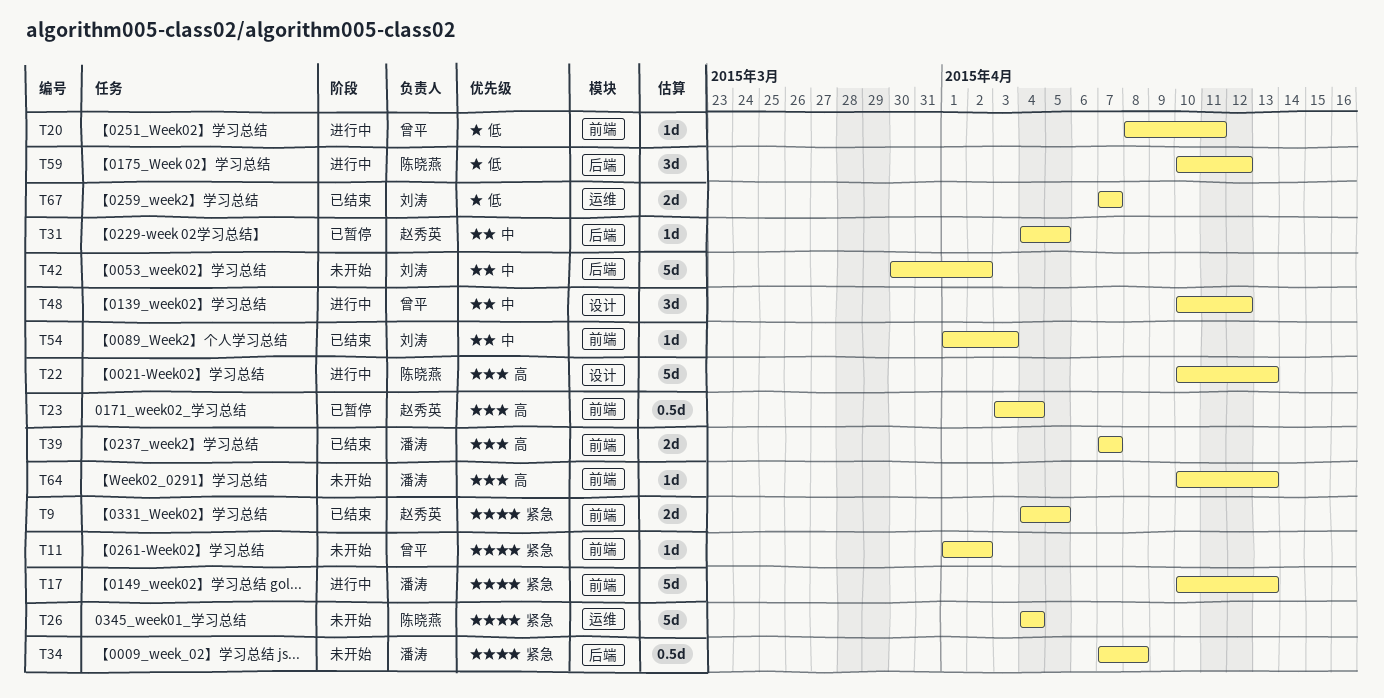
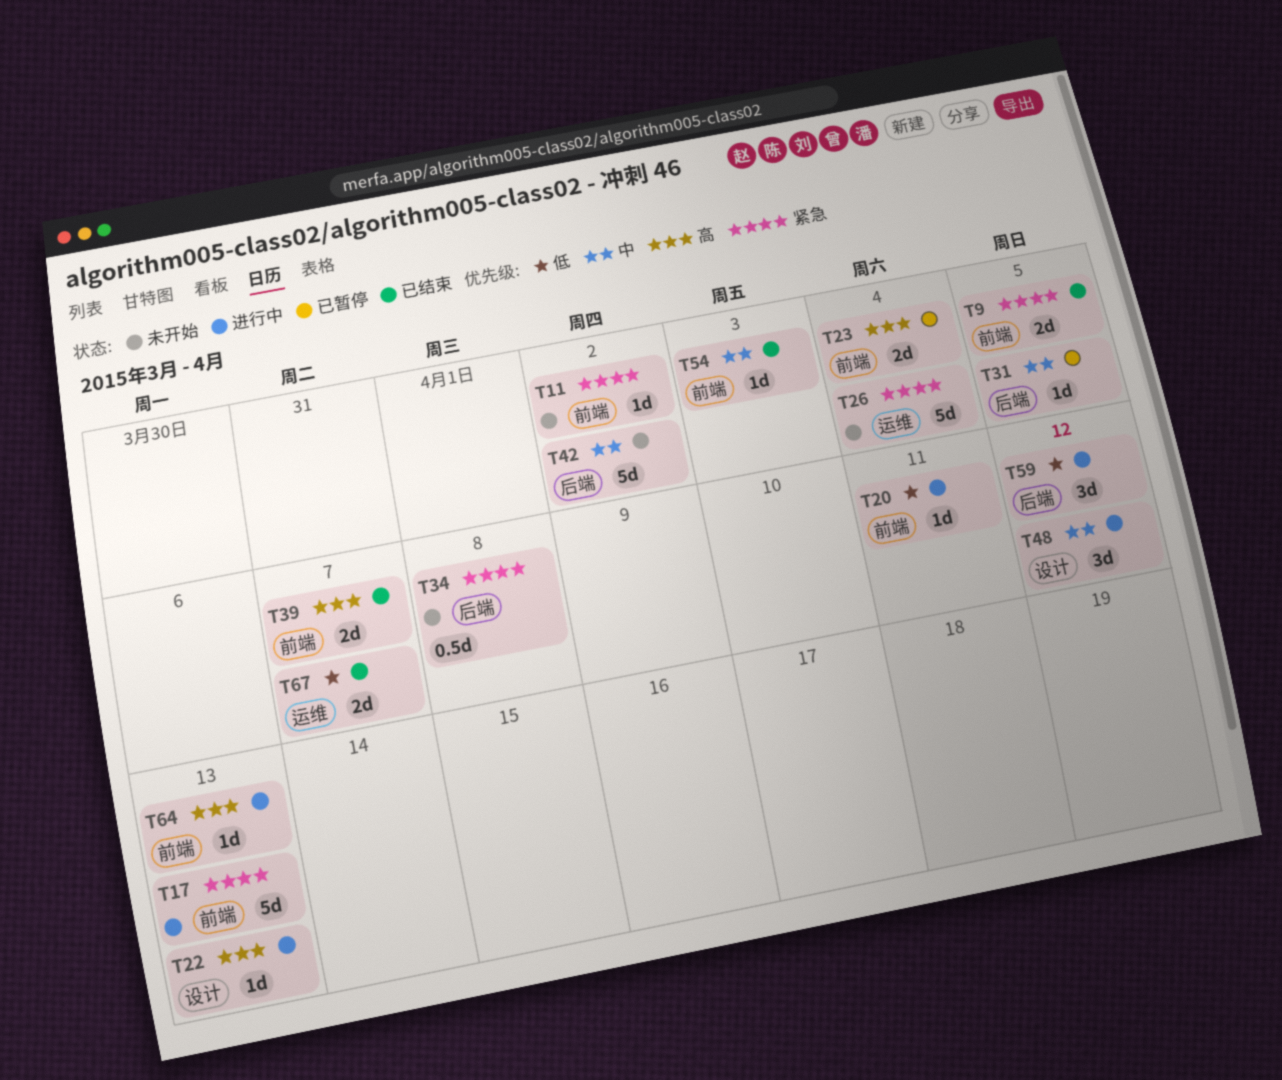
T22, estimate: 5d -> 1d
T23, estimate: 0.5d -> 2d
T64, status: 未开始 -> 进行中

